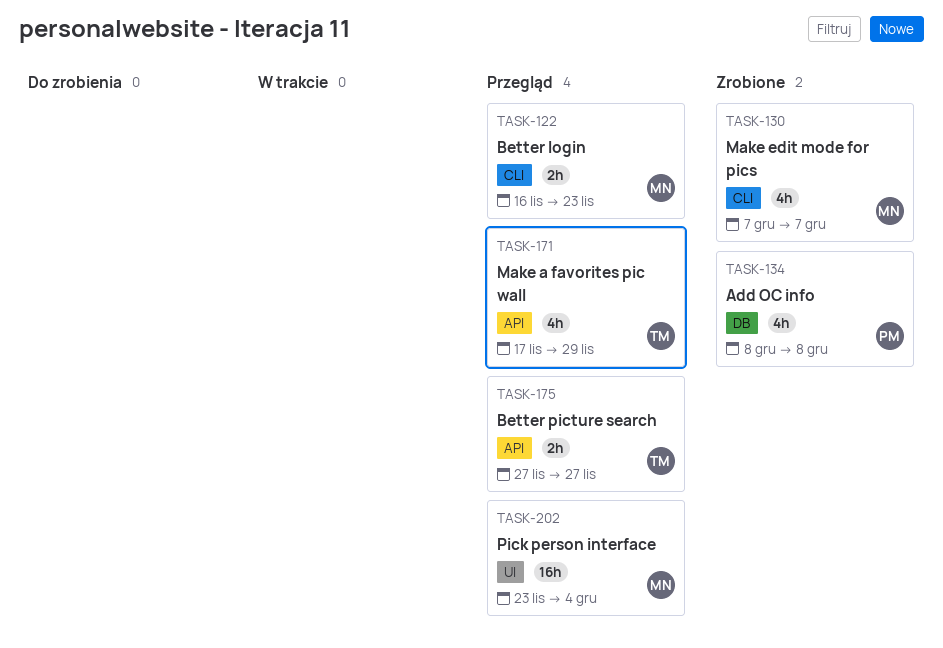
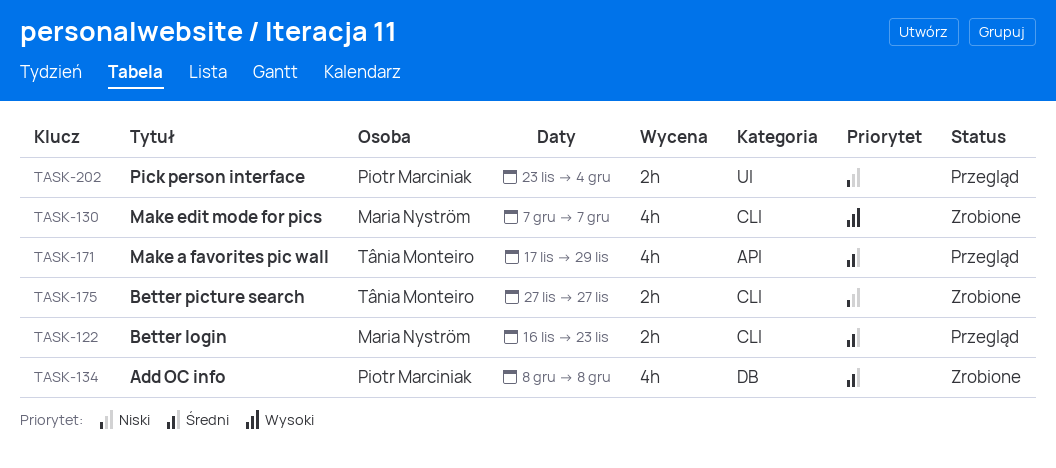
TASK-175, status: Przegląd -> Zrobione
TASK-175, label: API -> CLI
TASK-202, owner: Maria Nyström -> Piotr Marciniak
TASK-202, estimate: 16h -> 2h

